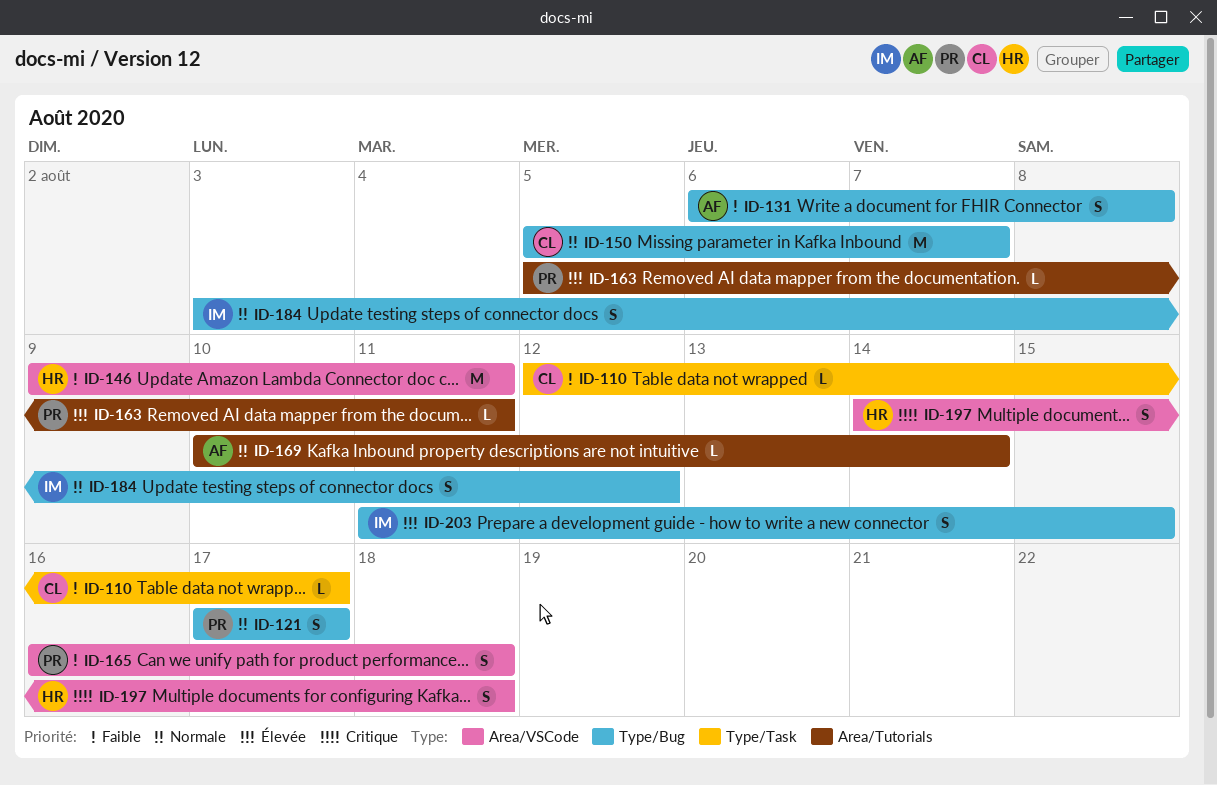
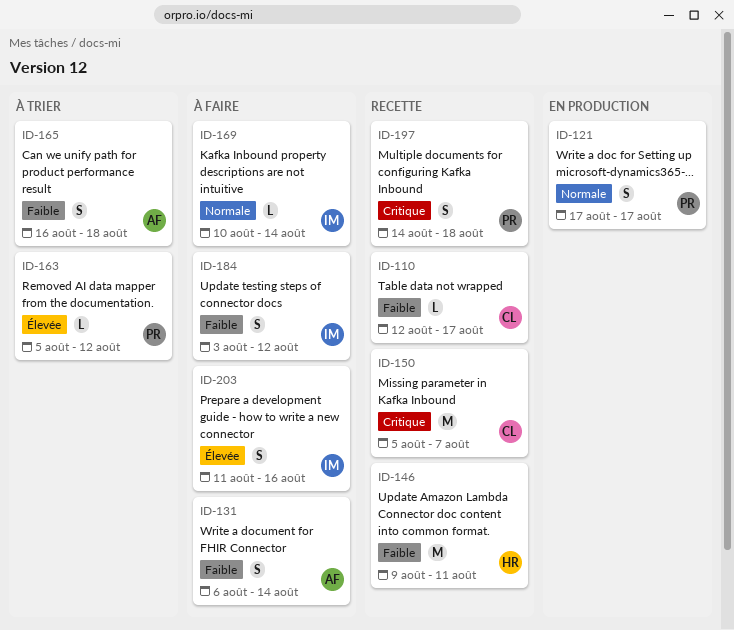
ID-131, due: Aug 8 -> Aug 14
ID-150, priority: Normale -> Critique
ID-163, due: Aug 11 -> Aug 12
ID-165, owner: PR -> AF
ID-169, owner: AF -> IM
ID-184, priority: Normale -> Faible
ID-197, owner: HR -> PR
ID-203, due: Aug 15 -> Aug 16

